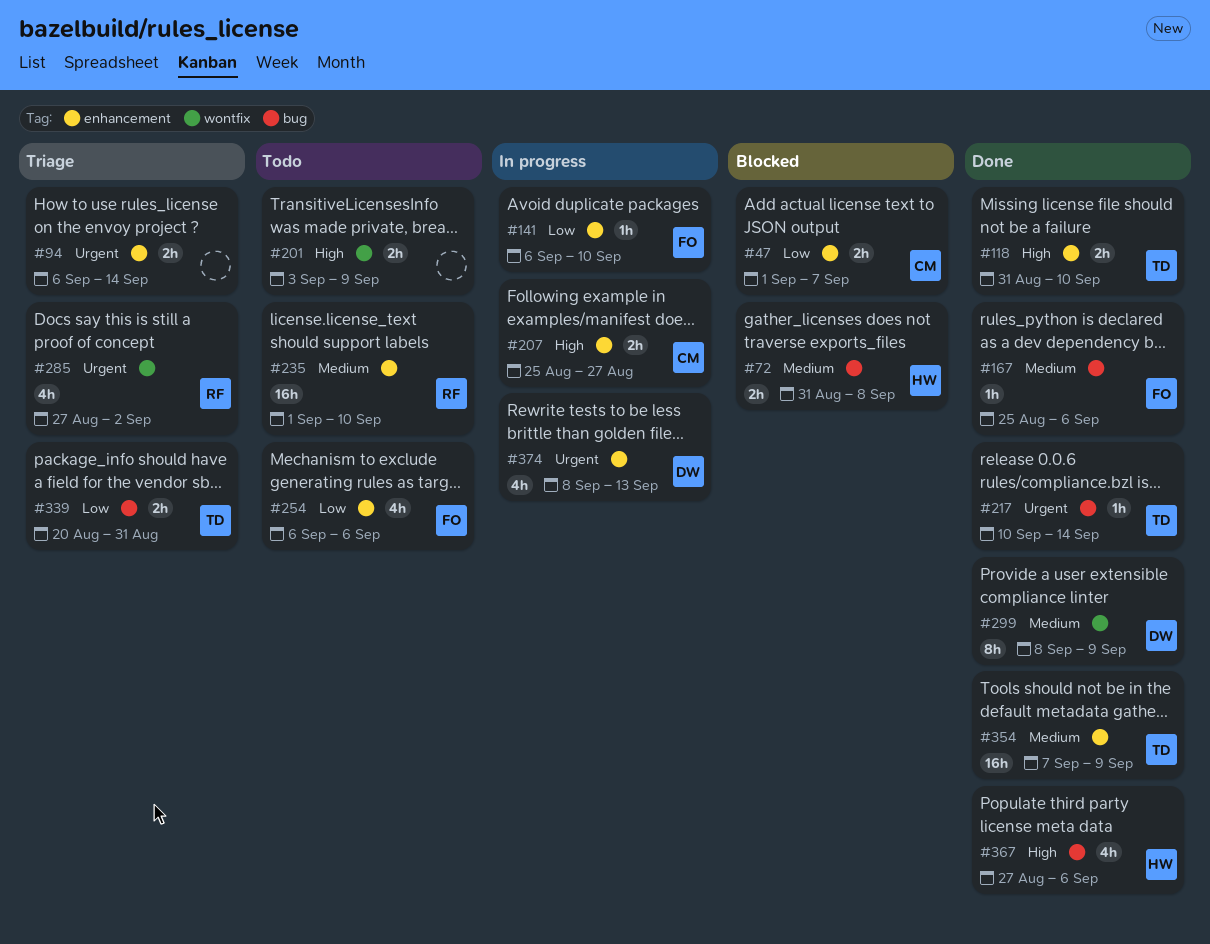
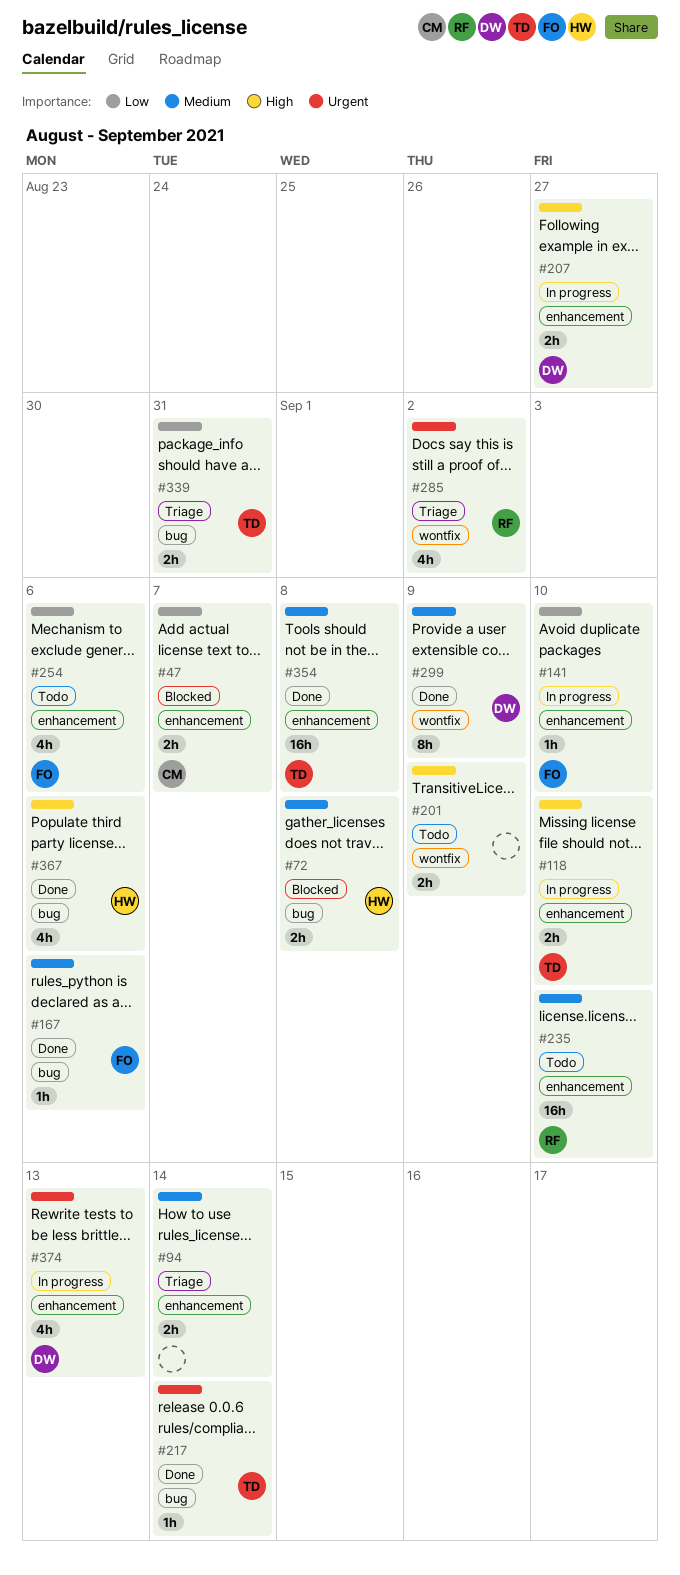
#94, priority: Urgent -> Medium
#118, status: Done -> In progress
#207, owner: CM -> DW
#354, due: Sep 9 -> Sep 8

